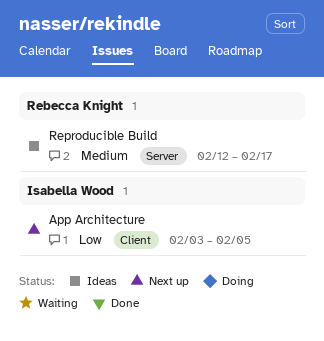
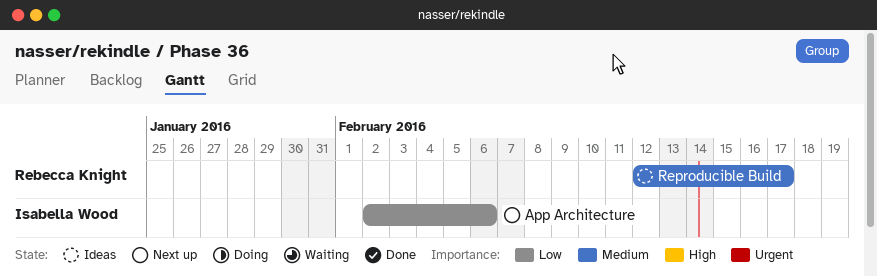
App Architecture, start: Feb 3 -> Feb 2
App Architecture, due: Feb 5 -> Feb 6

